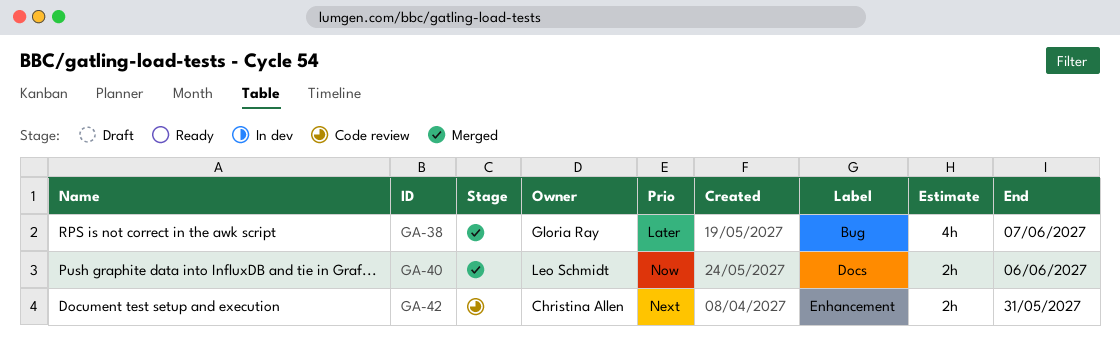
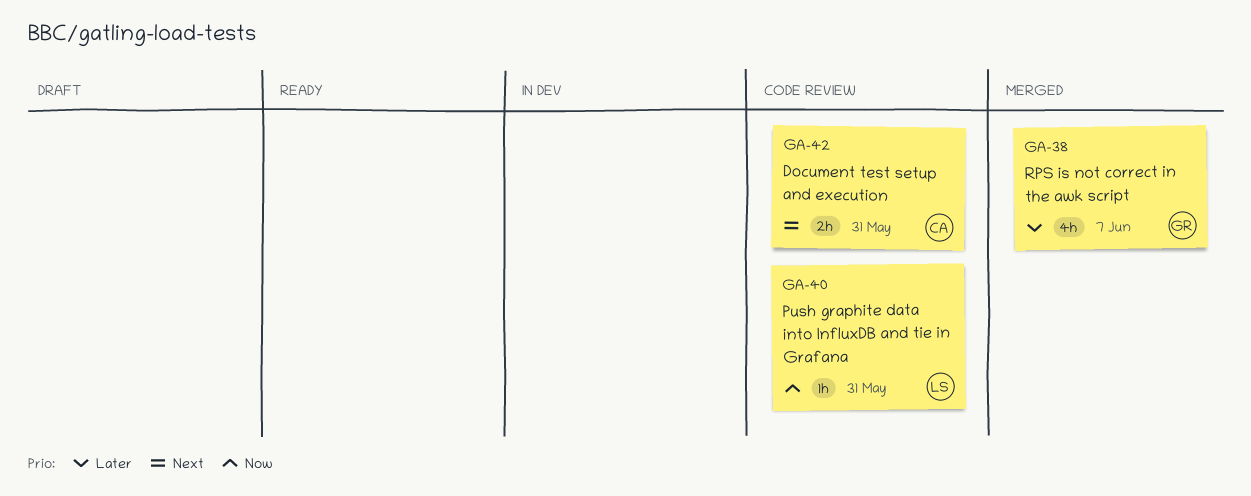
GA-40, status: Merged -> Code review
GA-40, estimate: 2h -> 1h
GA-40, due: Jun 6 -> May 31

